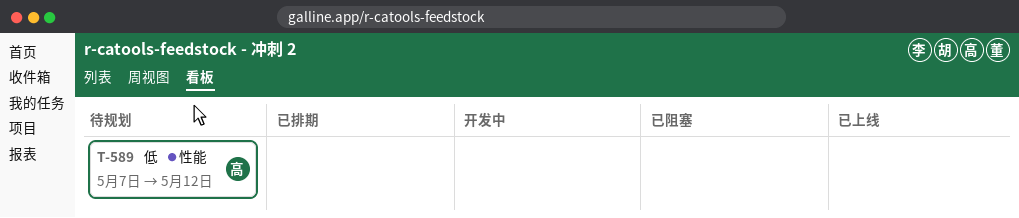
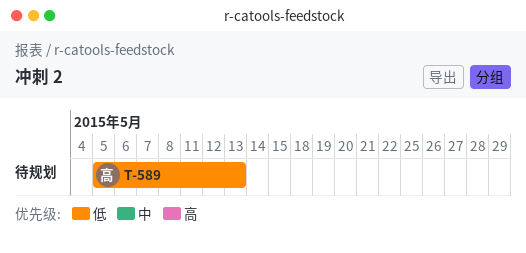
T-589, start: May 7 -> May 5
T-589, due: May 12 -> May 13

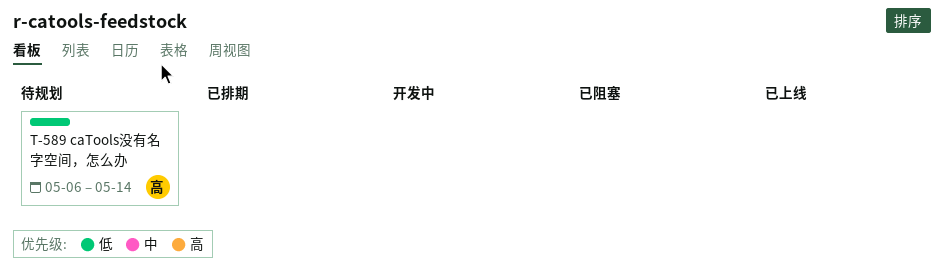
T-589, start: May 5 -> May 6
T-589, due: May 13 -> May 14

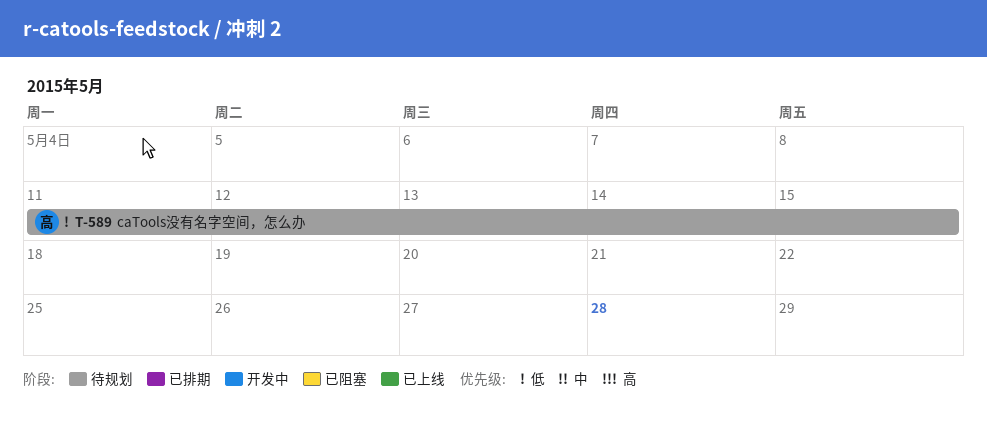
T-589, start: May 6 -> May 11
T-589, due: May 14 -> May 15

